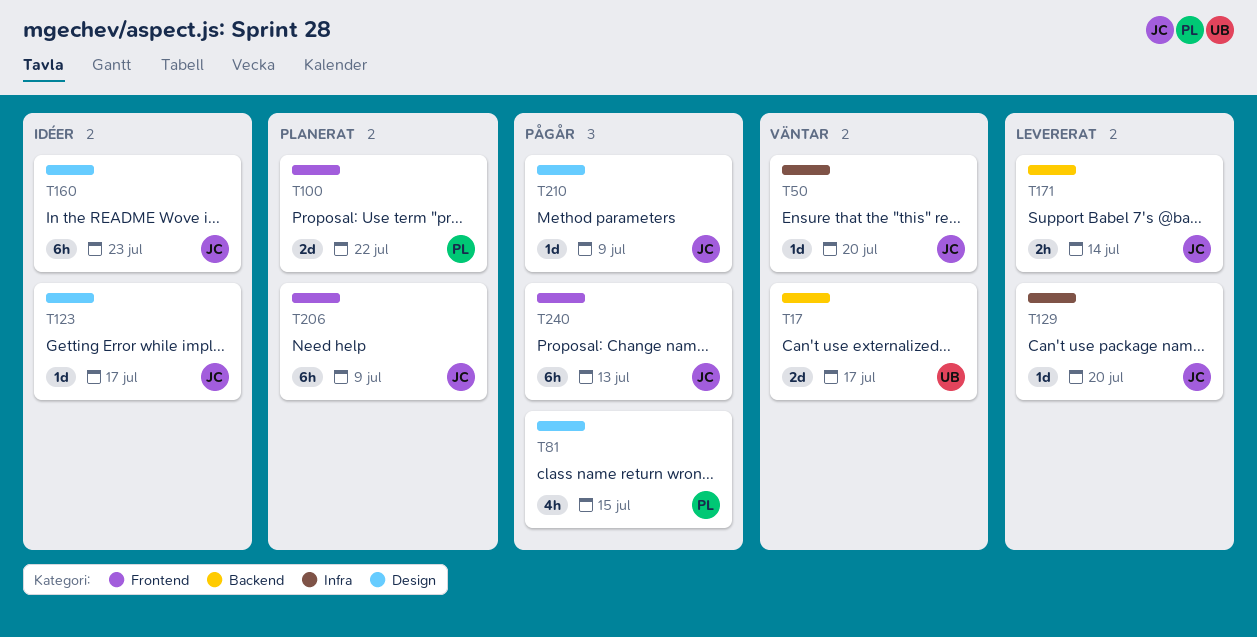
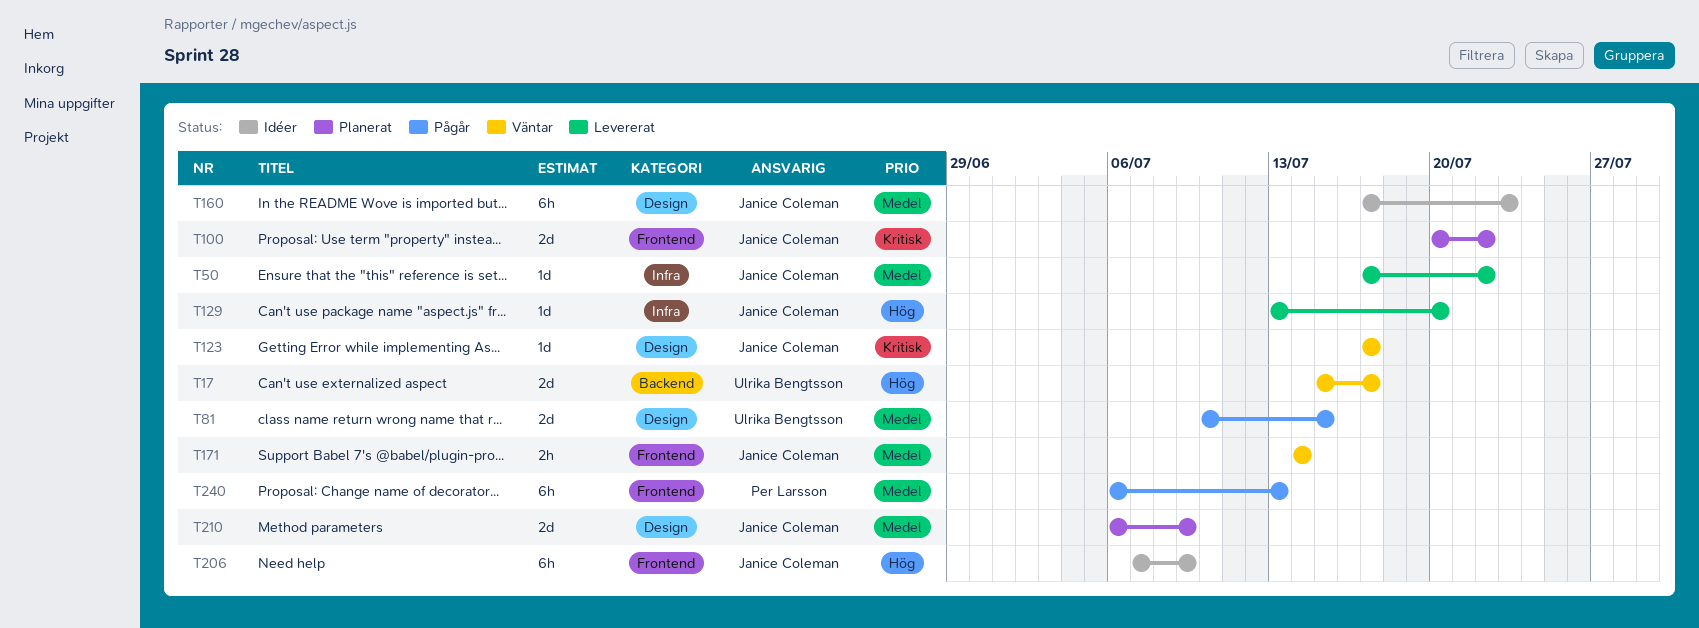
T50, status: Väntar -> Levererat
T50, due: Jul 20 -> Jul 22
T81, owner: Per Larsson -> Ulrika Bengtsson
T81, estimate: 4h -> 2d
T100, owner: Per Larsson -> Janice Coleman
T123, status: Idéer -> Väntar
T171, status: Levererat -> Väntar
T171, label: Backend -> Frontend
T206, status: Planerat -> Idéer
T210, status: Pågår -> Planerat
T210, estimate: 1d -> 2d
T240, owner: Janice Coleman -> Per Larsson

